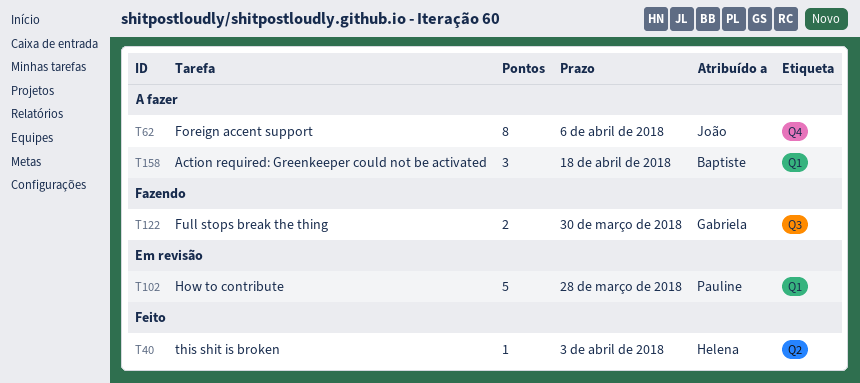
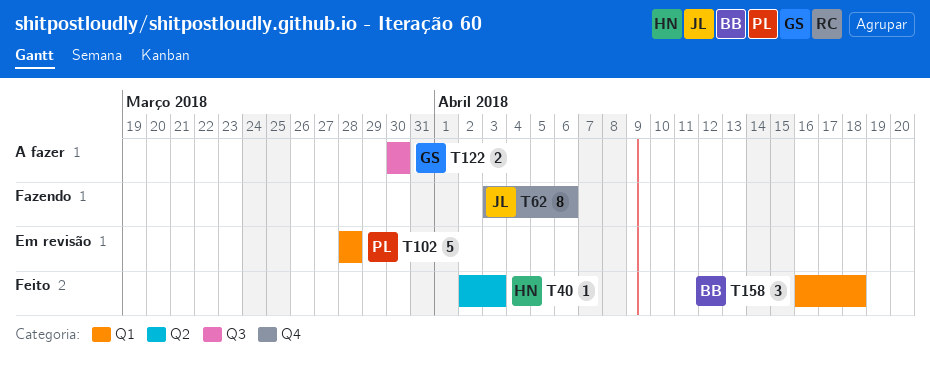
T62, status: A fazer -> Fazendo
T122, status: Fazendo -> A fazer
T158, status: A fazer -> Feito

